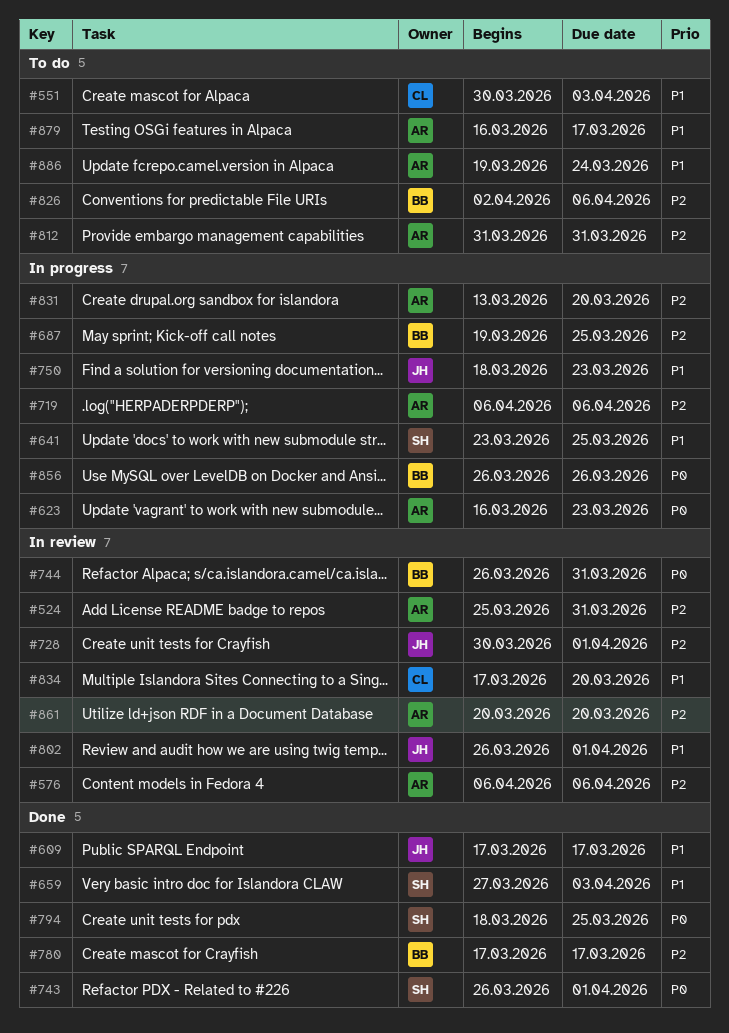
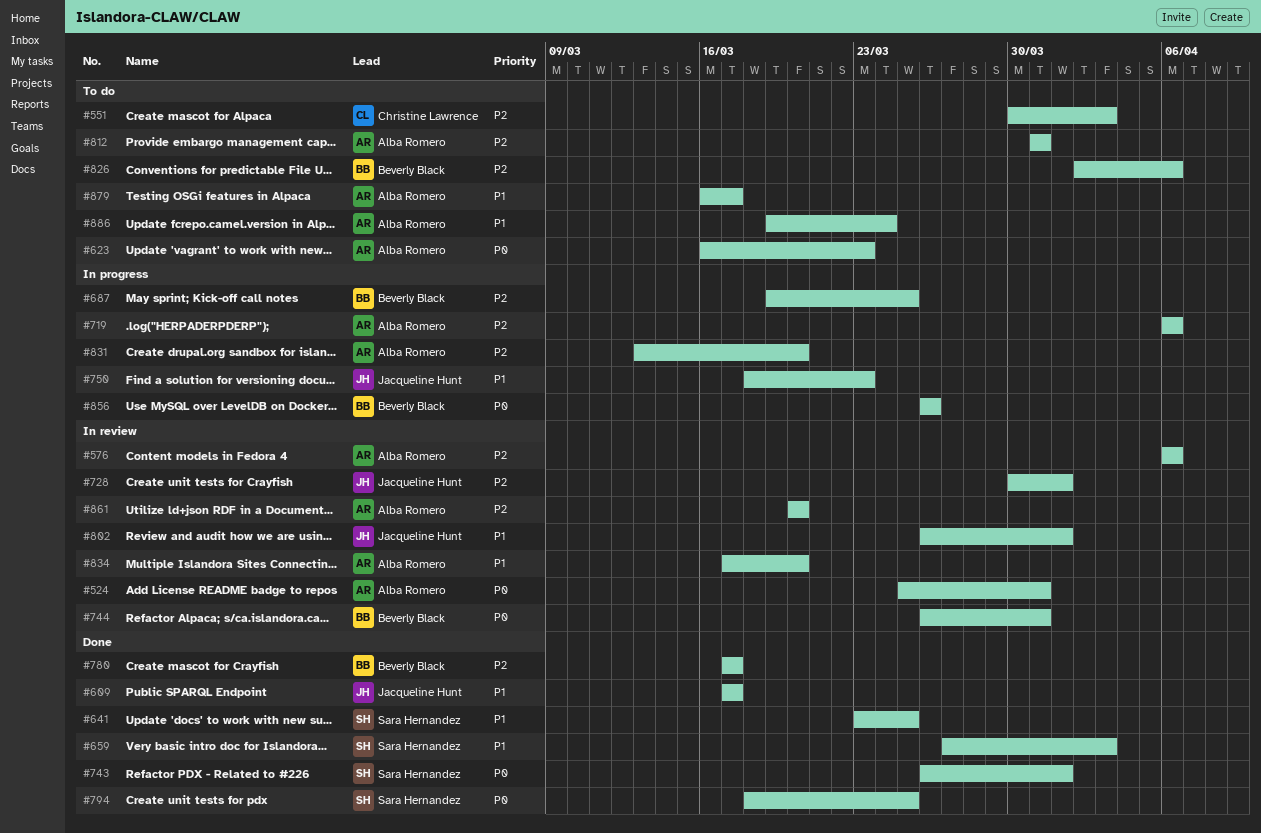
#524, priority: P2 -> P0
#551, priority: P1 -> P2
#623, status: In progress -> To do
#641, status: In progress -> Done
#834, owner: Christine Lawrence -> Alba Romero

